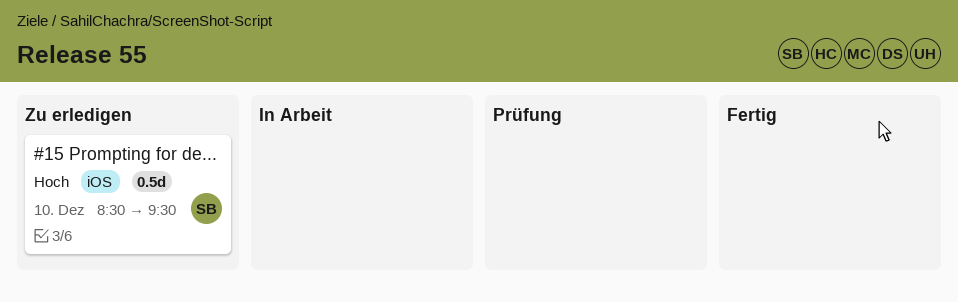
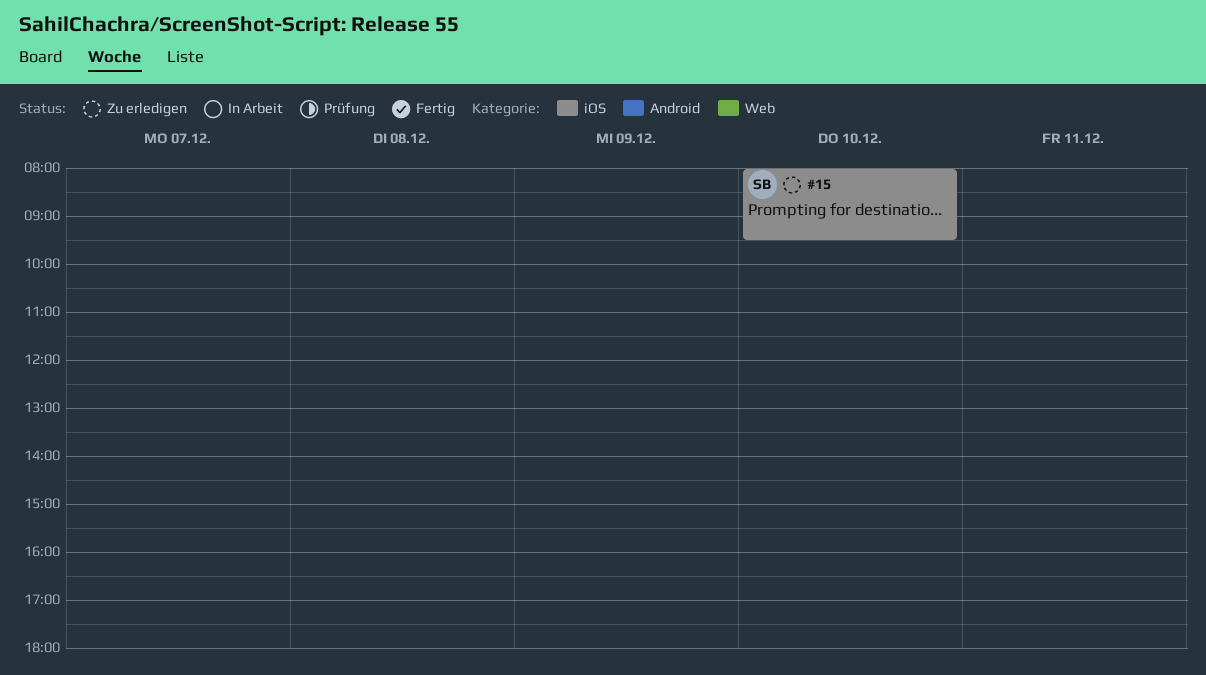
#15, begins: 08:30 -> 08:00

